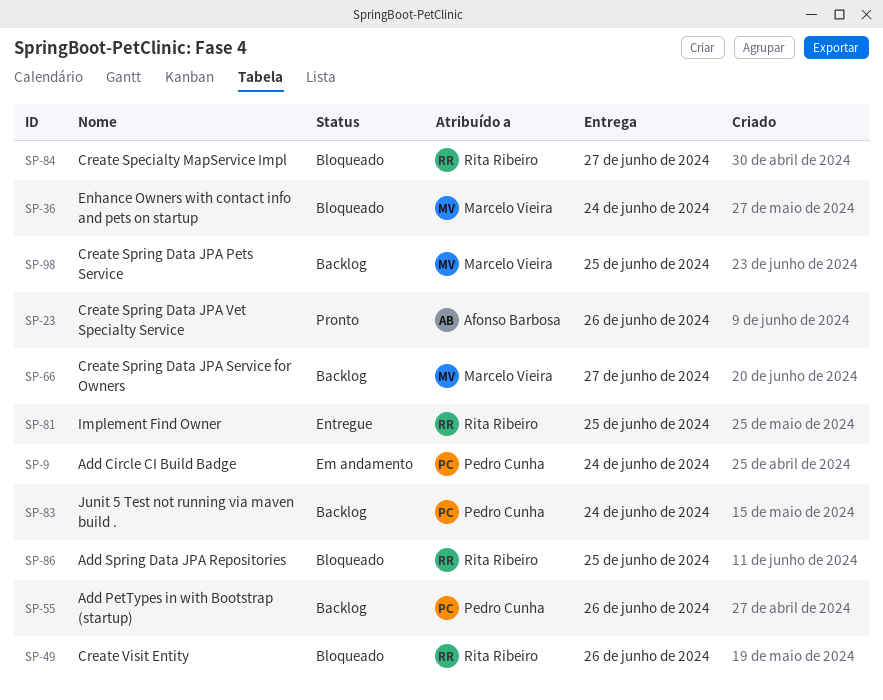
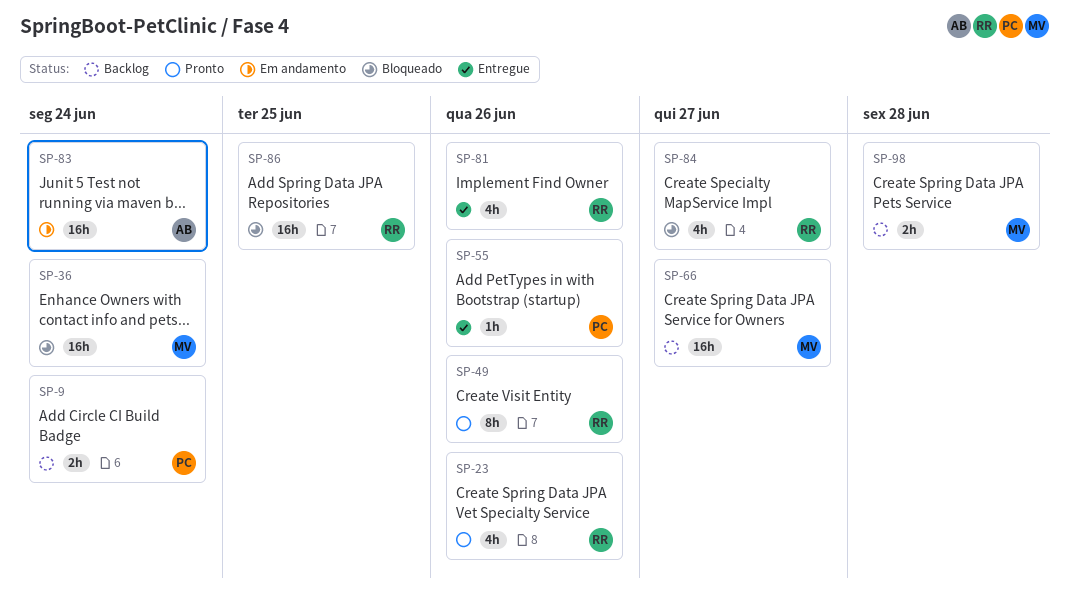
SP-9, status: Em andamento -> Backlog
SP-23, owner: Afonso Barbosa -> Rita Ribeiro
SP-49, status: Bloqueado -> Pronto
SP-55, status: Backlog -> Entregue
SP-81, due: Jun 25 -> Jun 26
SP-83, status: Backlog -> Em andamento
SP-83, owner: Pedro Cunha -> Afonso Barbosa
SP-98, due: Jun 25 -> Jun 28

